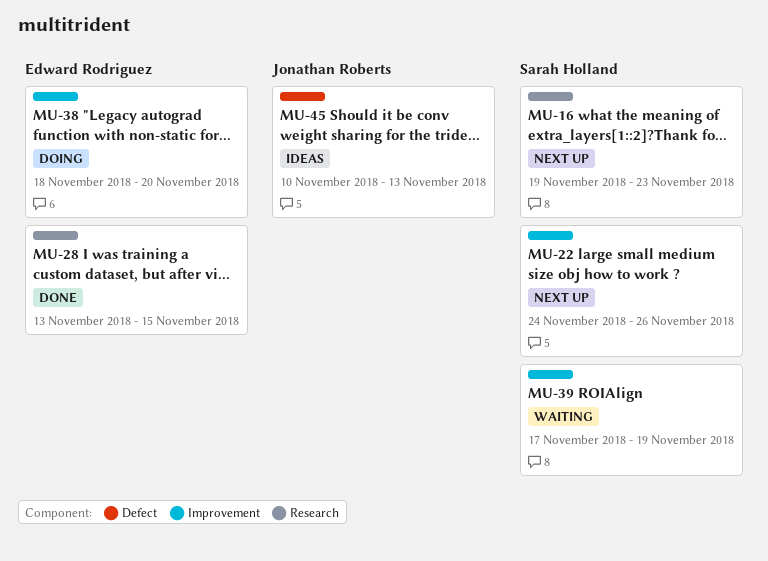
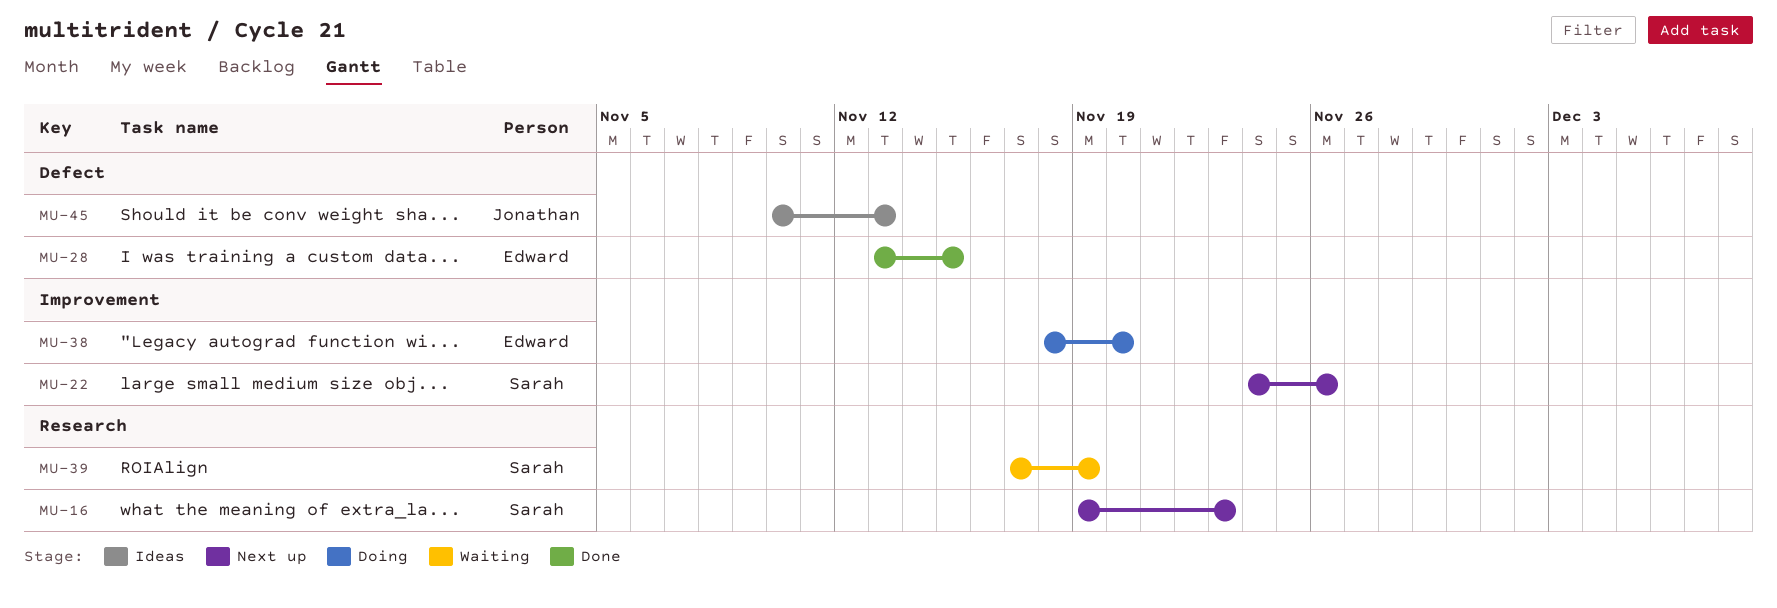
MU-28, label: Research -> Defect
MU-39, label: Improvement -> Research

